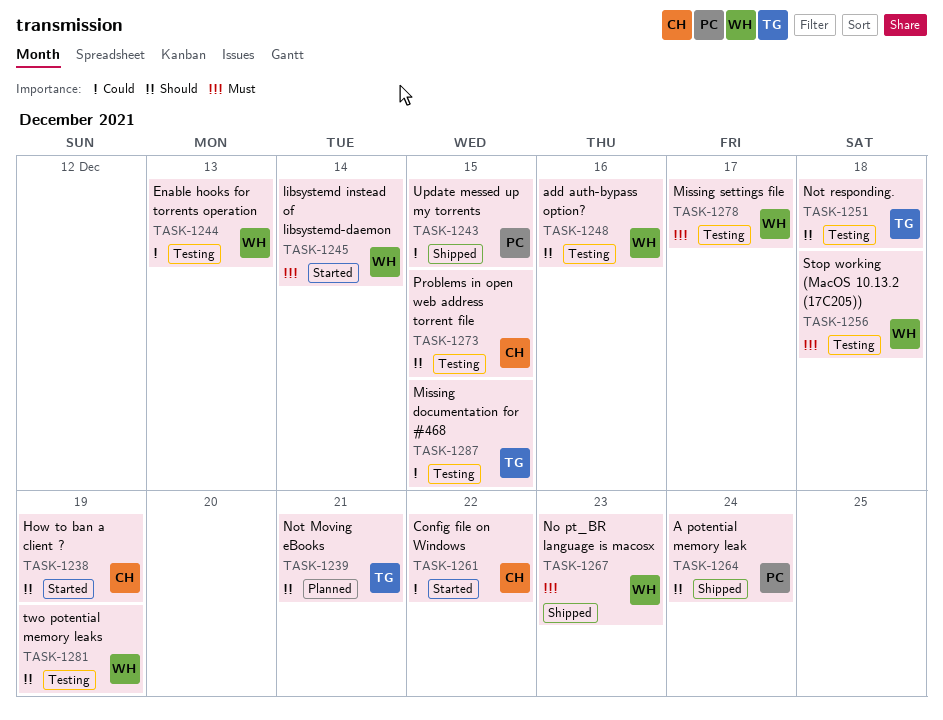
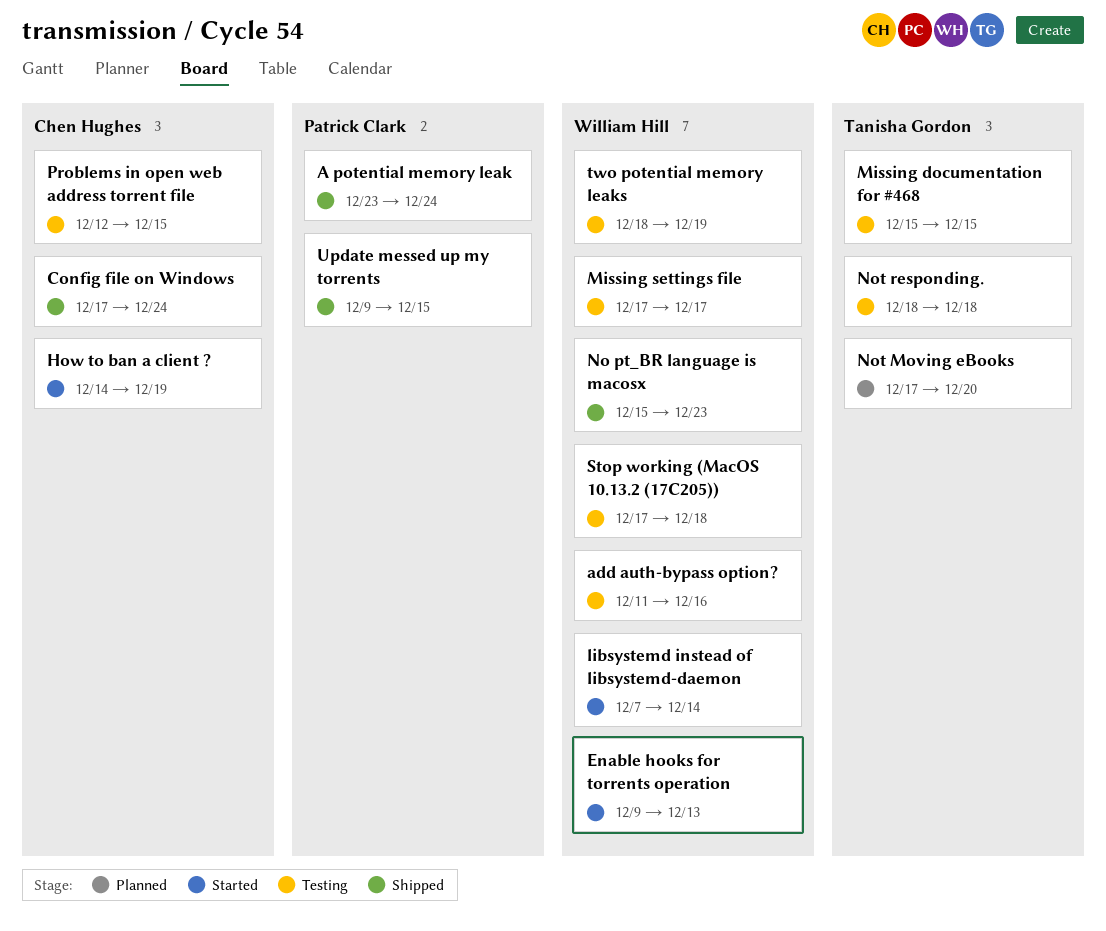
Config file on Windows, status: Started -> Shipped
Config file on Windows, due: Dec 22 -> Dec 24
Enable hooks for torrents operation, status: Testing -> Started
Not Moving eBooks, due: Dec 21 -> Dec 20

